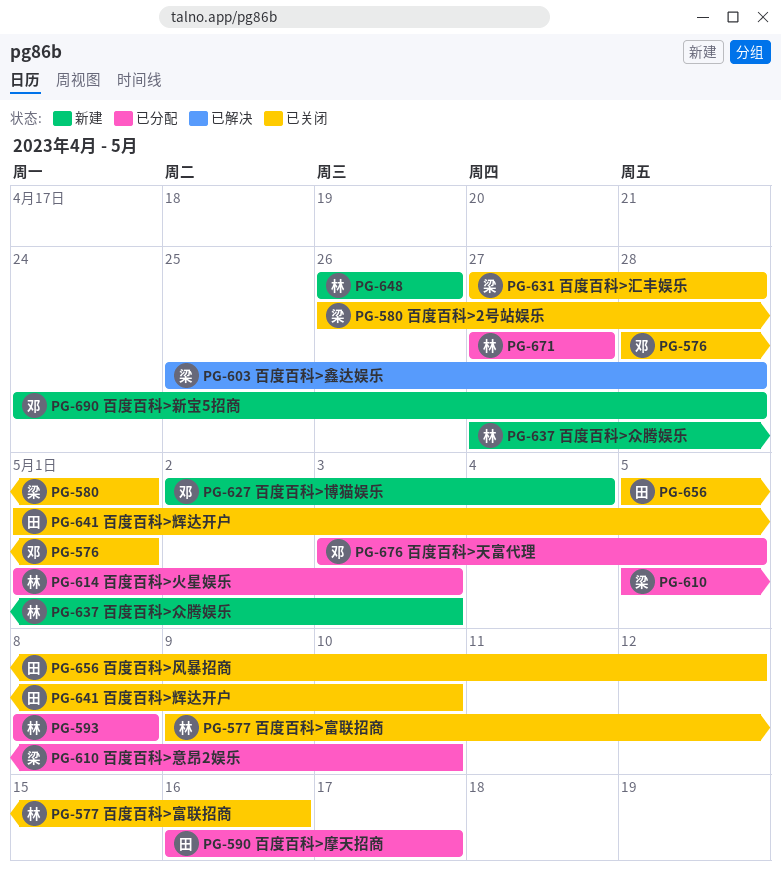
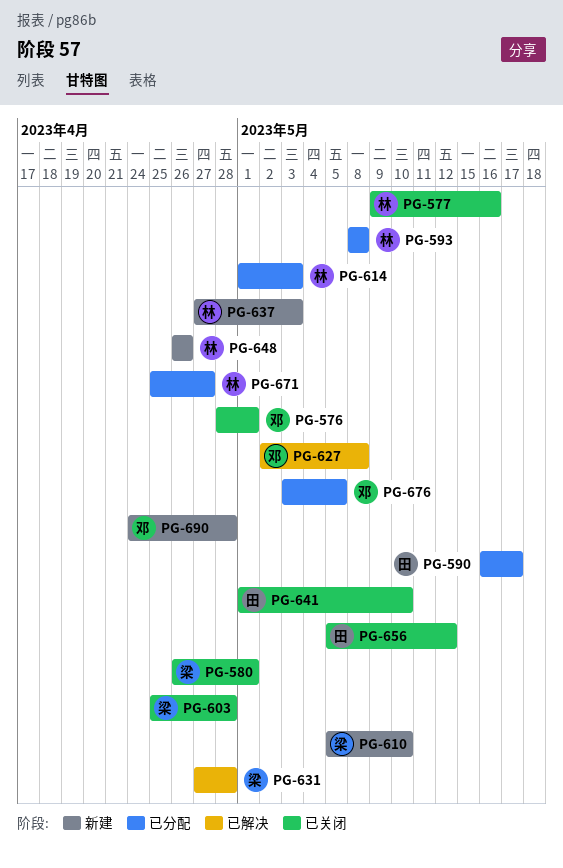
PG-603, status: 已解决 -> 已关闭
PG-610, status: 已分配 -> 新建
PG-627, status: 新建 -> 已解决
PG-627, due: May 4 -> May 8
PG-631, status: 已关闭 -> 已解决
PG-671, start: Apr 27 -> Apr 25

